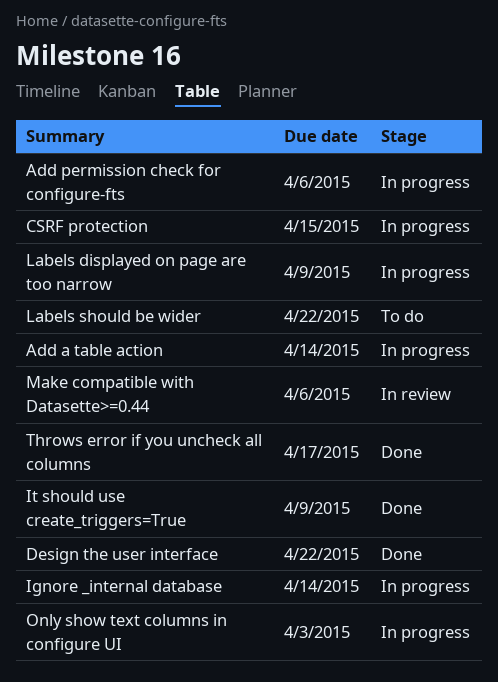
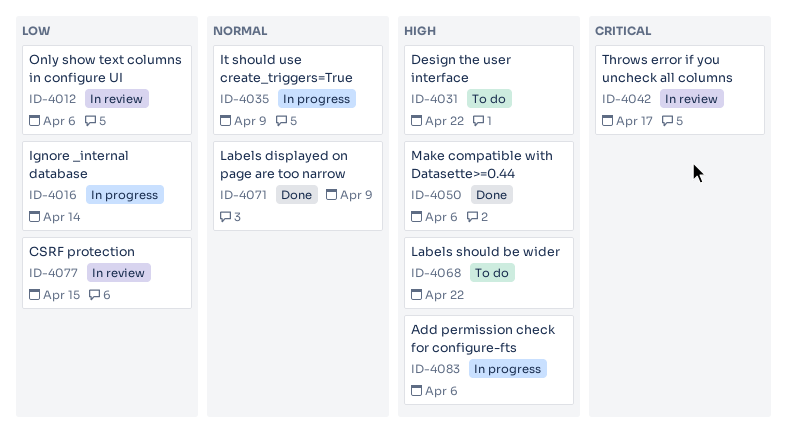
Add a table action: present -> none
CSRF protection, status: In progress -> In review
Design the user interface, status: Done -> To do
It should use create_triggers=True, status: Done -> In progress
Labels displayed on page are too narrow, status: In progress -> Done
Make compatible with Datasette>=0.44, status: In review -> Done
Only show text columns in configure UI, status: In progress -> In review
Only show text columns in configure UI, due: Apr 3 -> Apr 6
Throws error if you uncheck all columns, status: Done -> In review

